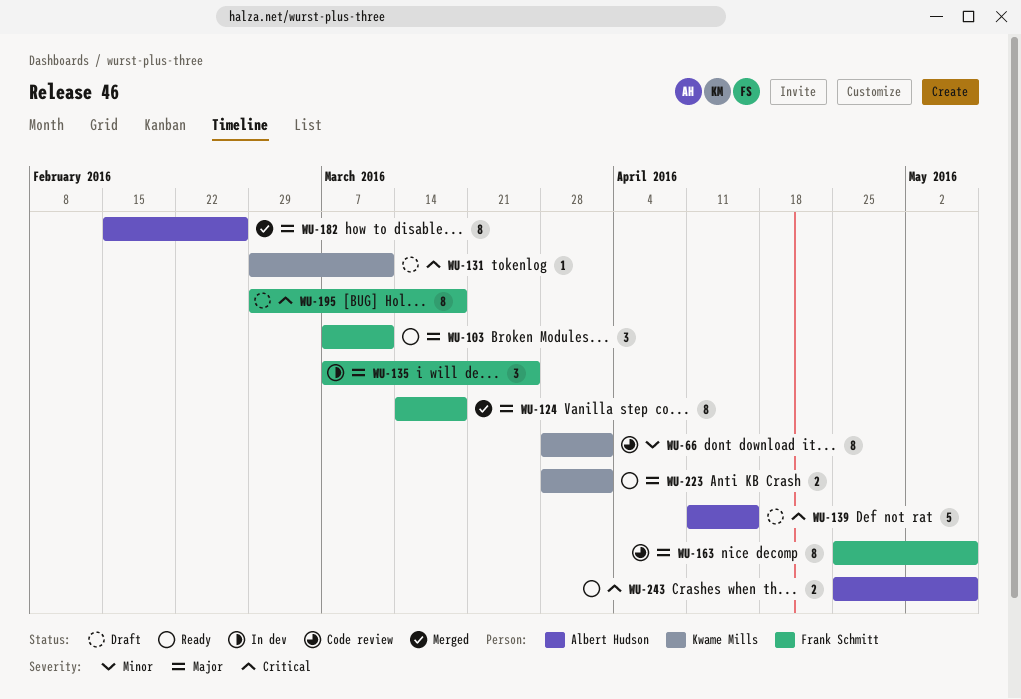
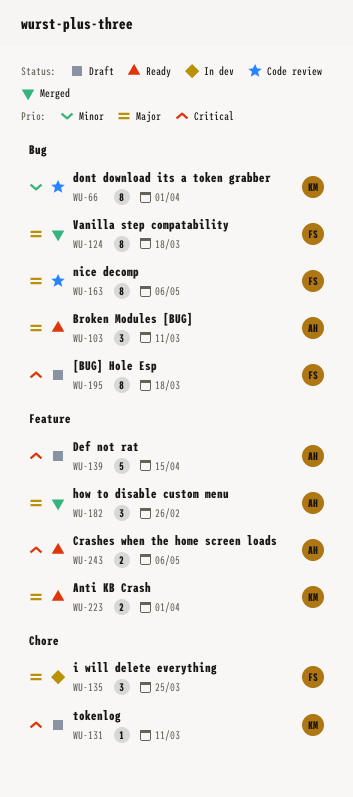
WU-103, owner: Frank Schmitt -> Albert Hudson
WU-182, estimate: 8 -> 3

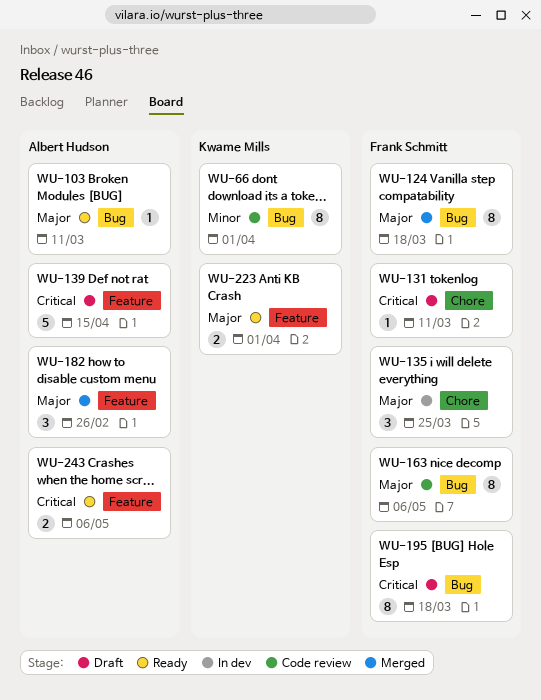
WU-103, estimate: 3 -> 1
WU-131, owner: Kwame Mills -> Frank Schmitt

